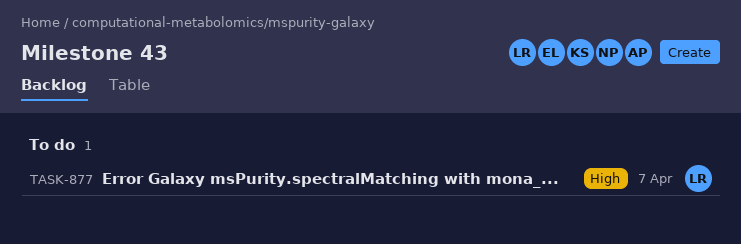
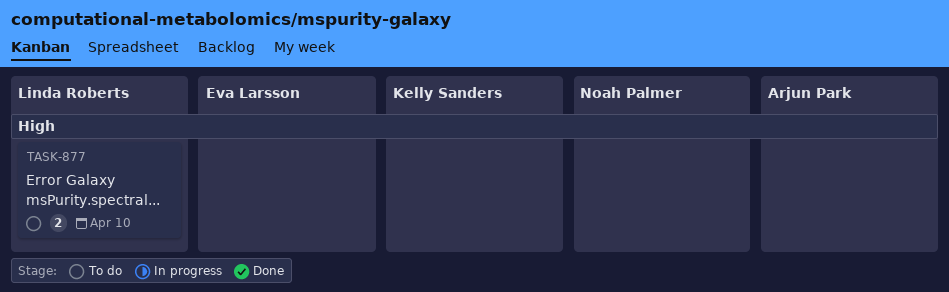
TASK-877, due: Apr 7 -> Apr 10

